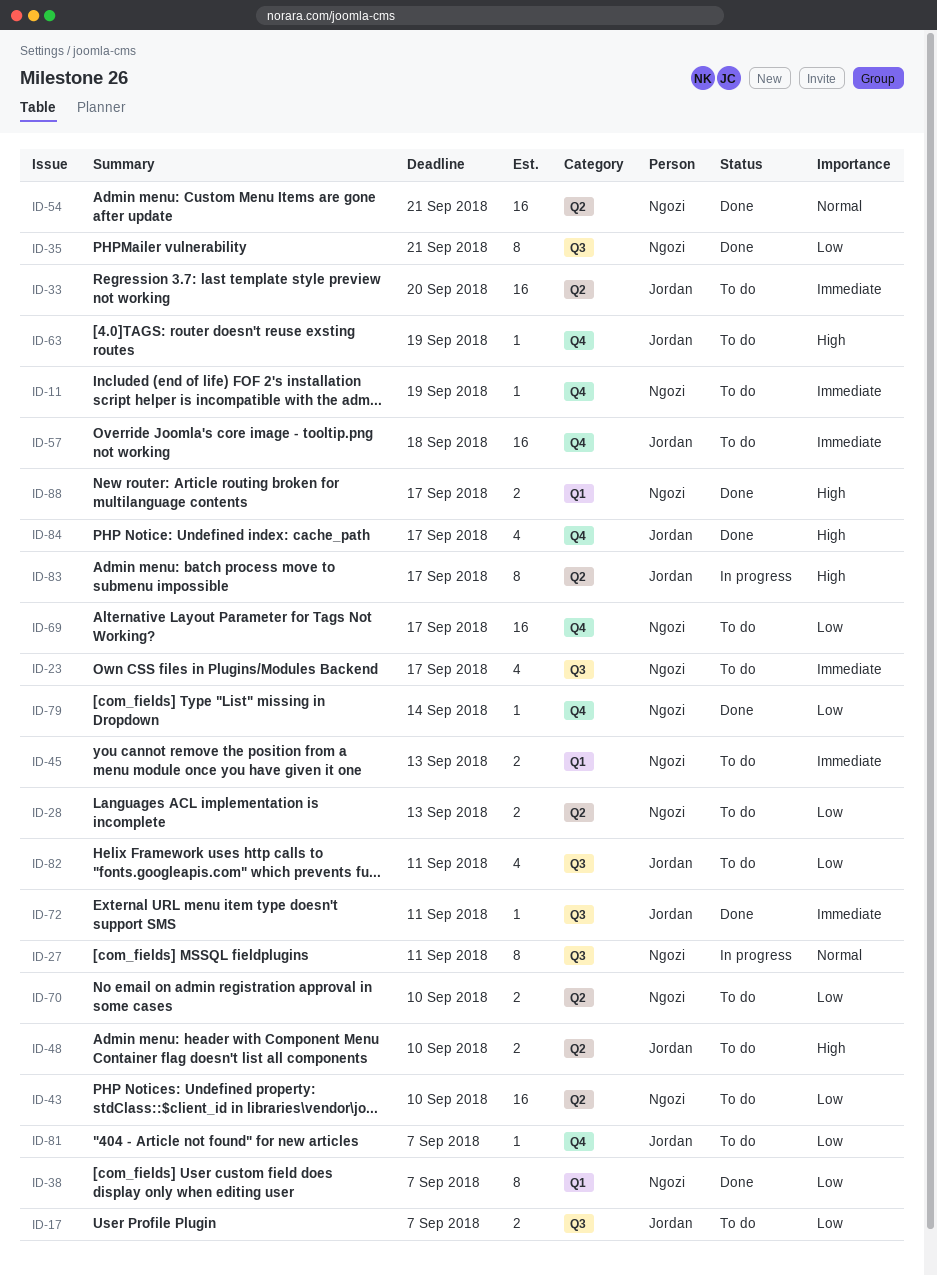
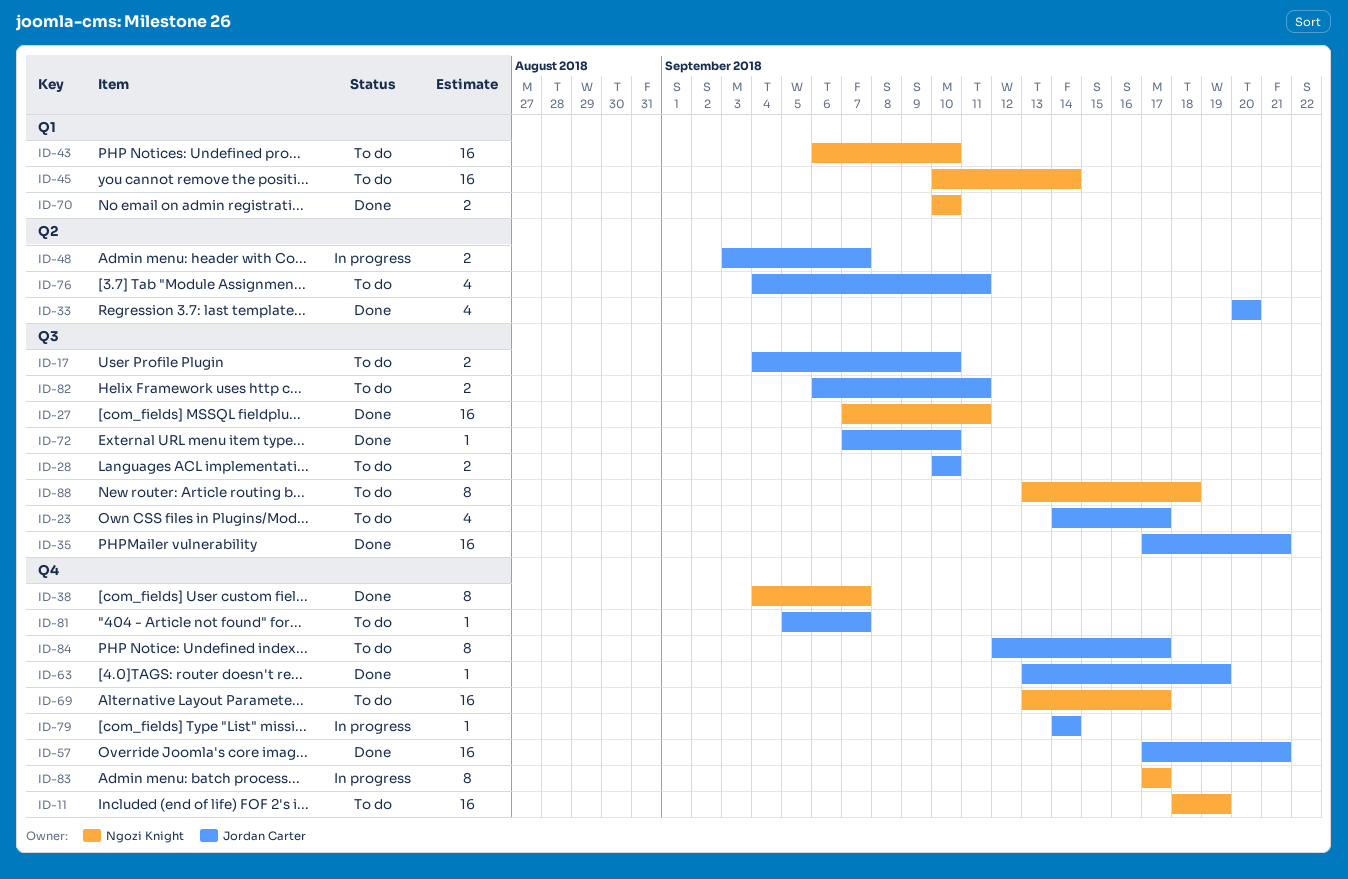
ID-11, estimate: 1 -> 16
ID-17, due: Sep 7 -> Sep 10
ID-23, owner: Ngozi Knight -> Jordan Carter
ID-27, status: In progress -> Done
ID-27, estimate: 8 -> 16
ID-28, owner: Ngozi Knight -> Jordan Carter
ID-28, label: Q2 -> Q3
ID-28, due: Sep 13 -> Sep 10
ID-33, status: To do -> Done
ID-33, estimate: 16 -> 4
ID-35, owner: Ngozi Knight -> Jordan Carter
ID-35, estimate: 8 -> 16
ID-38, label: Q1 -> Q4
ID-43, label: Q2 -> Q1
ID-45, estimate: 2 -> 16
ID-45, due: Sep 13 -> Sep 14
ID-48, status: To do -> In progress
ID-48, due: Sep 10 -> Sep 7
ID-54: present -> none
ID-57, status: To do -> Done
ID-57, due: Sep 18 -> Sep 21
ID-63, status: To do -> Done
ID-70, status: To do -> Done
ID-70, label: Q2 -> Q1
ID-72, due: Sep 11 -> Sep 10
ID-76: none -> present
ID-79, status: Done -> In progress
ID-79, owner: Ngozi Knight -> Jordan Carter
ID-82, estimate: 4 -> 2
ID-83, owner: Jordan Carter -> Ngozi Knight
ID-83, label: Q2 -> Q4
ID-84, status: Done -> To do
ID-84, estimate: 4 -> 8
ID-88, status: Done -> To do
ID-88, label: Q1 -> Q3
ID-88, estimate: 2 -> 8
ID-88, due: Sep 17 -> Sep 18

